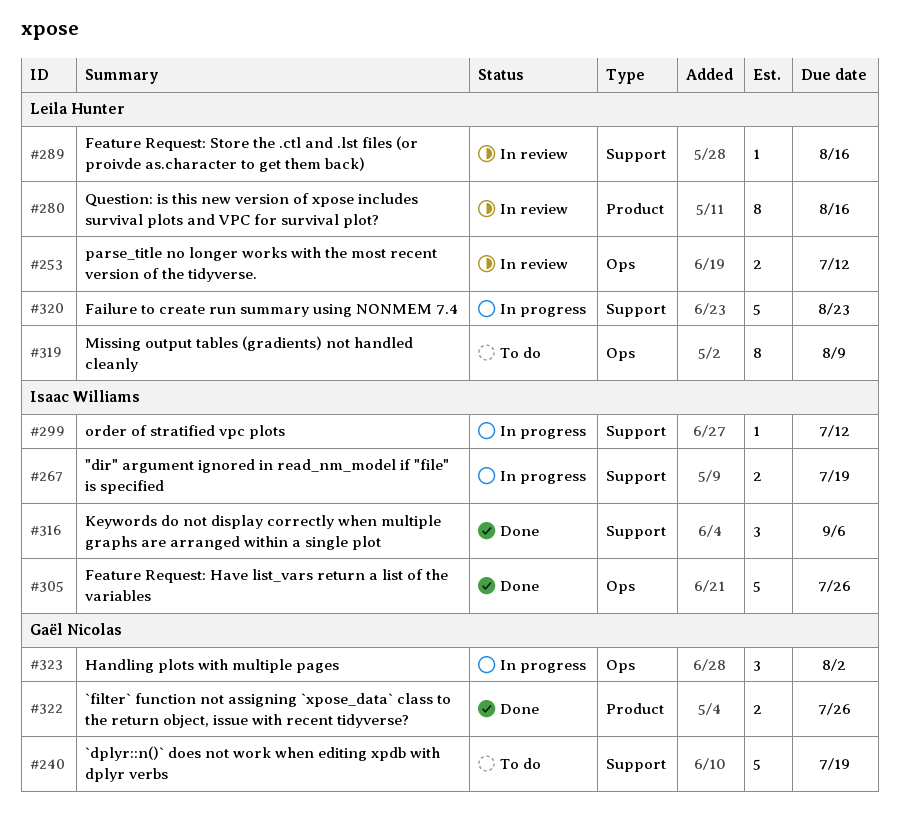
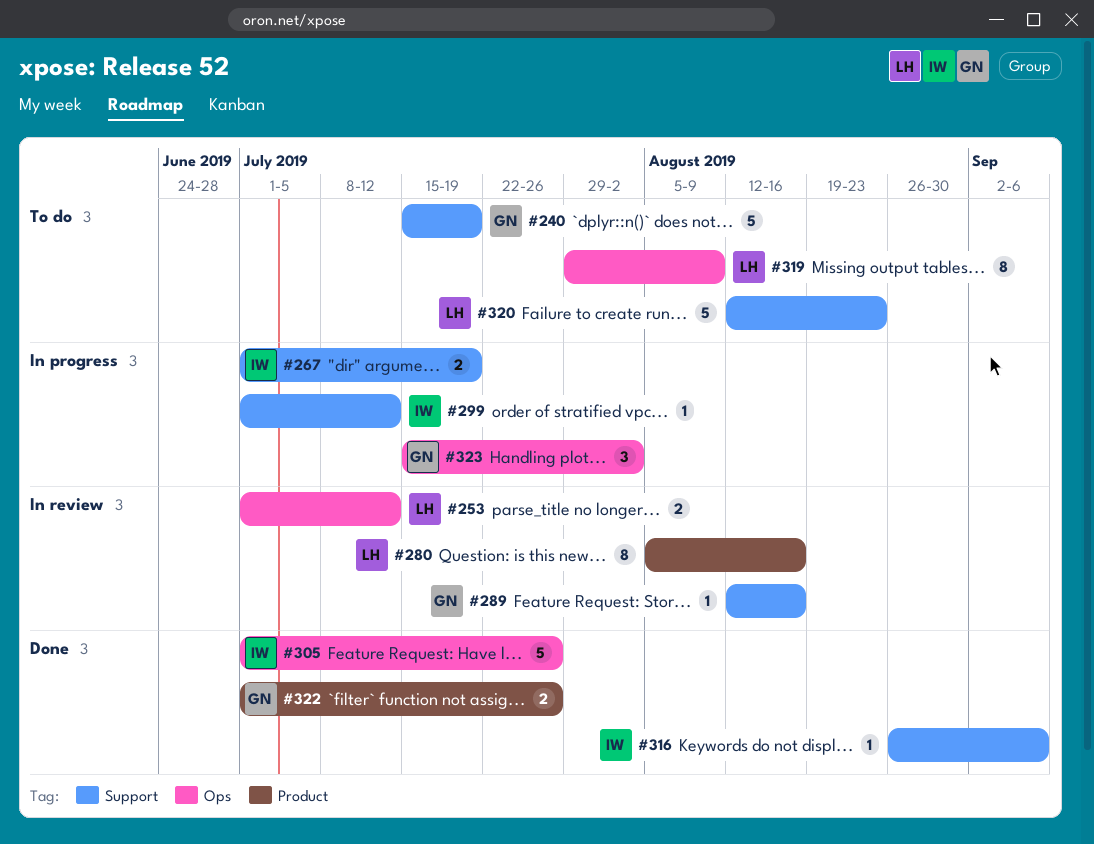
#289, owner: Leila Hunter -> Gaël Nicolas
#316, estimate: 3 -> 1
#320, status: In progress -> To do

